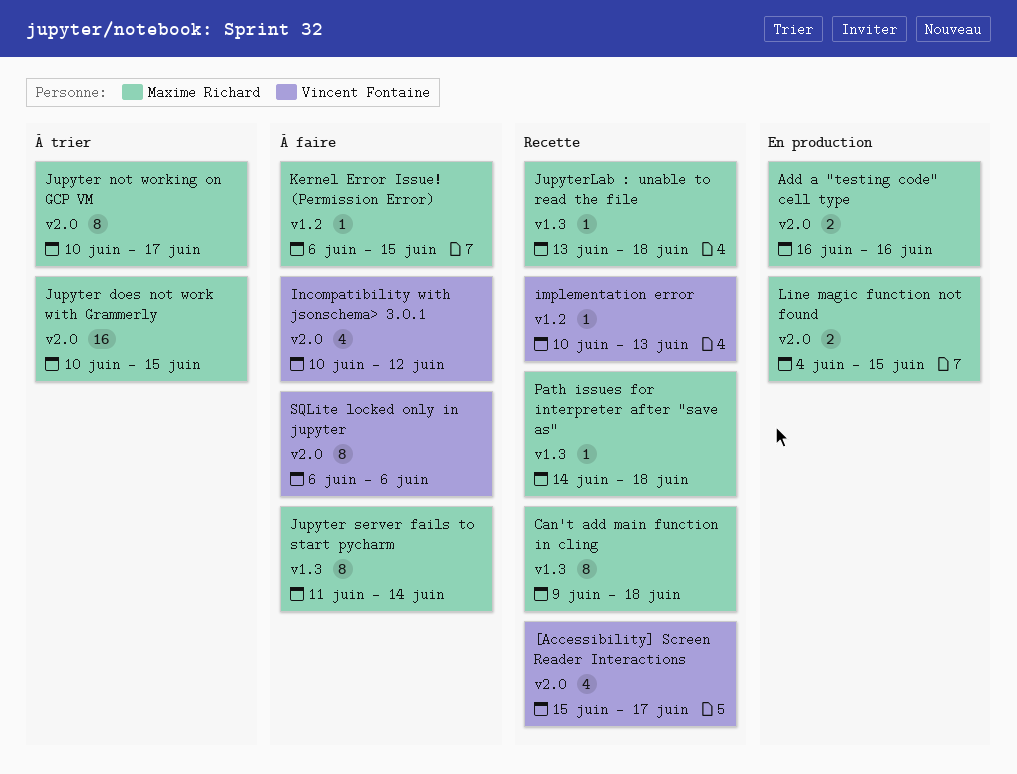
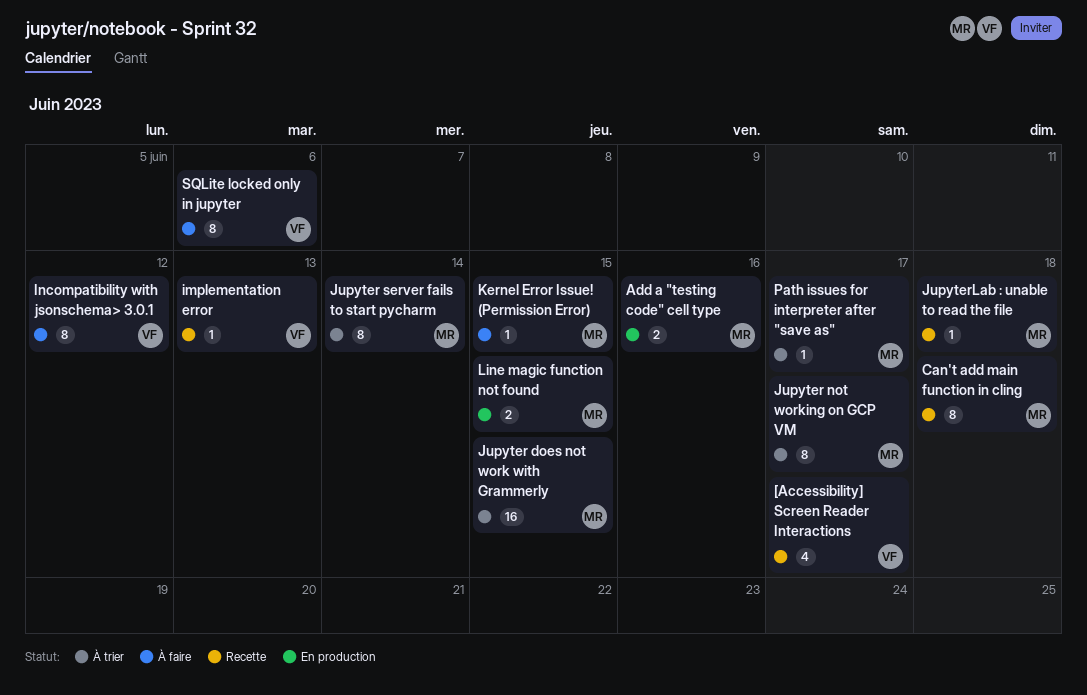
Incompatibility with jsonschema> 3.0.1, estimate: 4 -> 8
Jupyter server fails to start pycharm, status: À faire -> À trier
Path issues for interpreter after "save as", status: Recette -> À trier
Path issues for interpreter after "save as", due: Jun 18 -> Jun 17

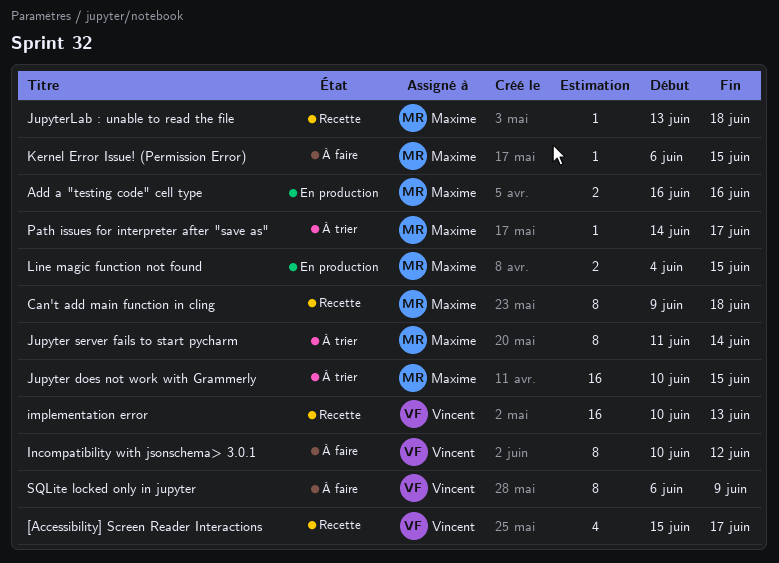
implementation error, estimate: 1 -> 16
Jupyter not working on GCP VM: present -> none
SQLite locked only in jupyter, due: Jun 6 -> Jun 9

